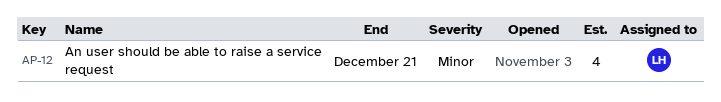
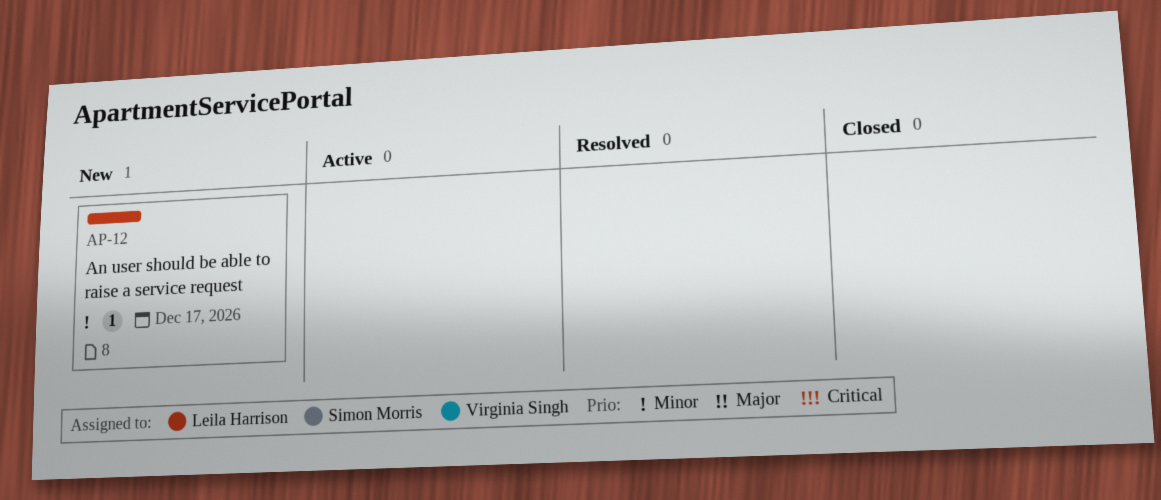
AP-12, estimate: 4 -> 1
AP-12, due: Dec 21 -> Dec 17

